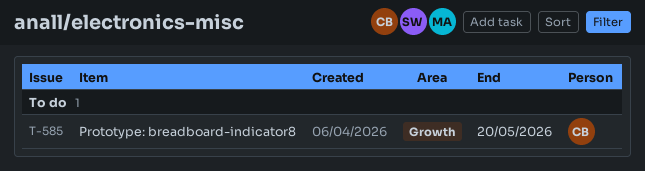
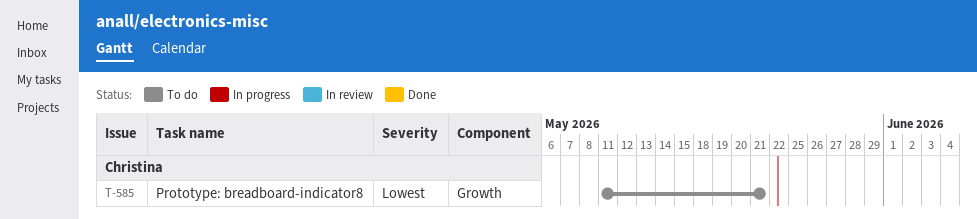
T-585, due: May 20 -> May 21

